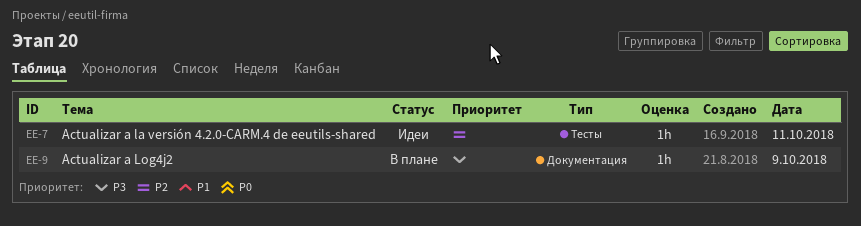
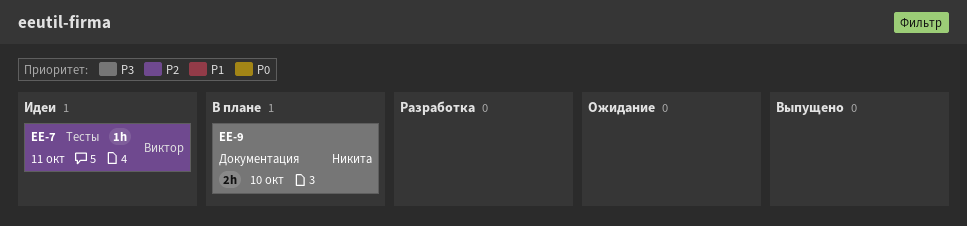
EE-9, estimate: 1h -> 2h
EE-9, day: Oct 9 -> Oct 10

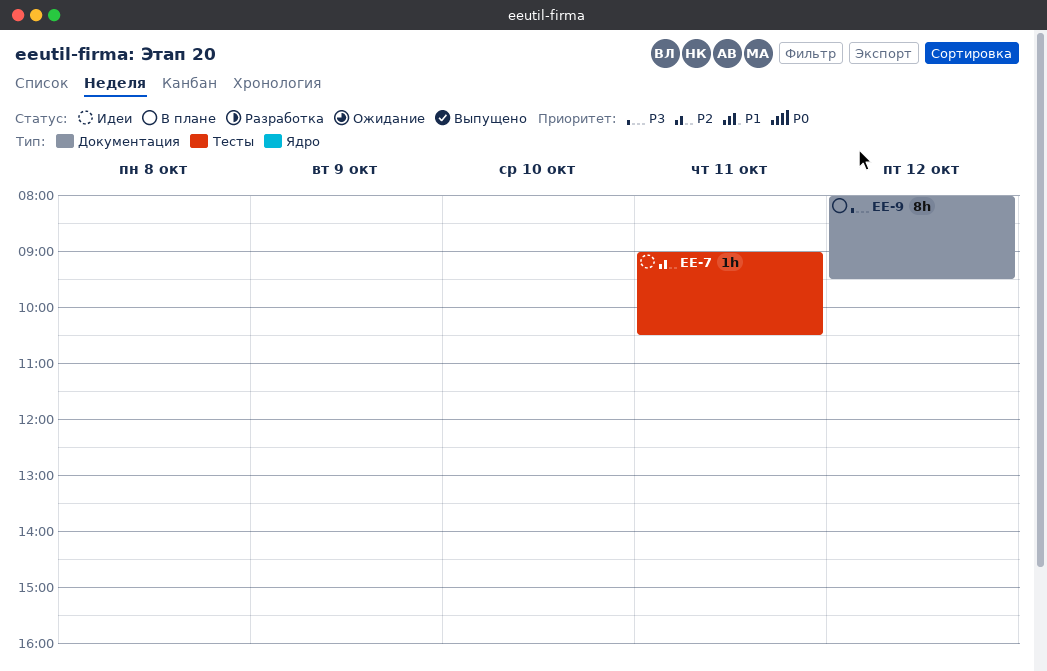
EE-9, estimate: 2h -> 8h
EE-9, day: Oct 10 -> Oct 12

